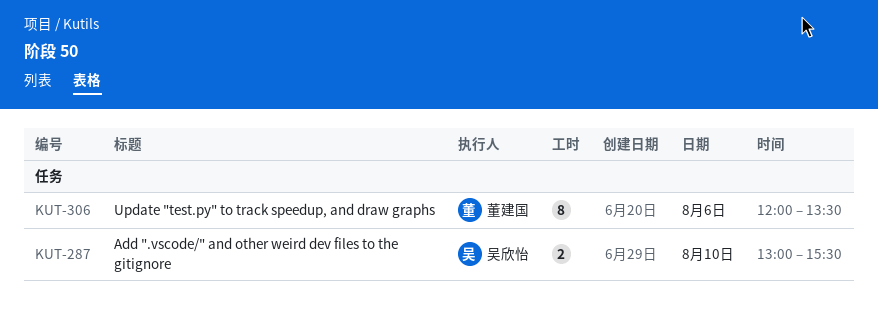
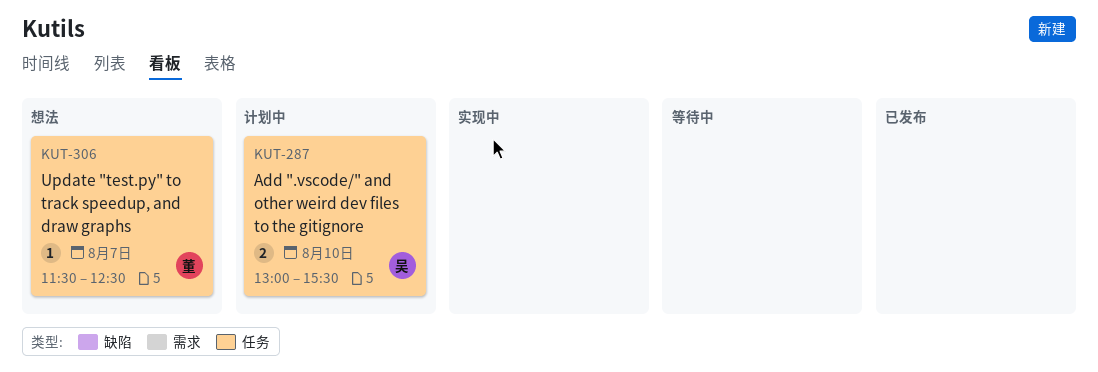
KUT-306, estimate: 8 -> 1
KUT-306, day: Aug 6 -> Aug 7
KUT-306, begins: 12:00 -> 11:30
KUT-306, ends: 13:30 -> 12:30

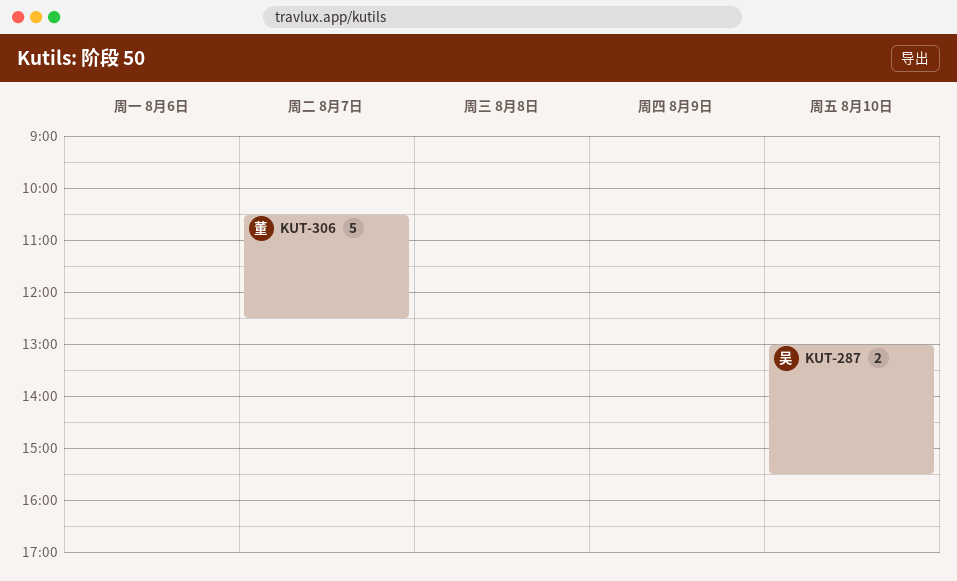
KUT-306, estimate: 1 -> 5
KUT-306, begins: 11:30 -> 10:30

